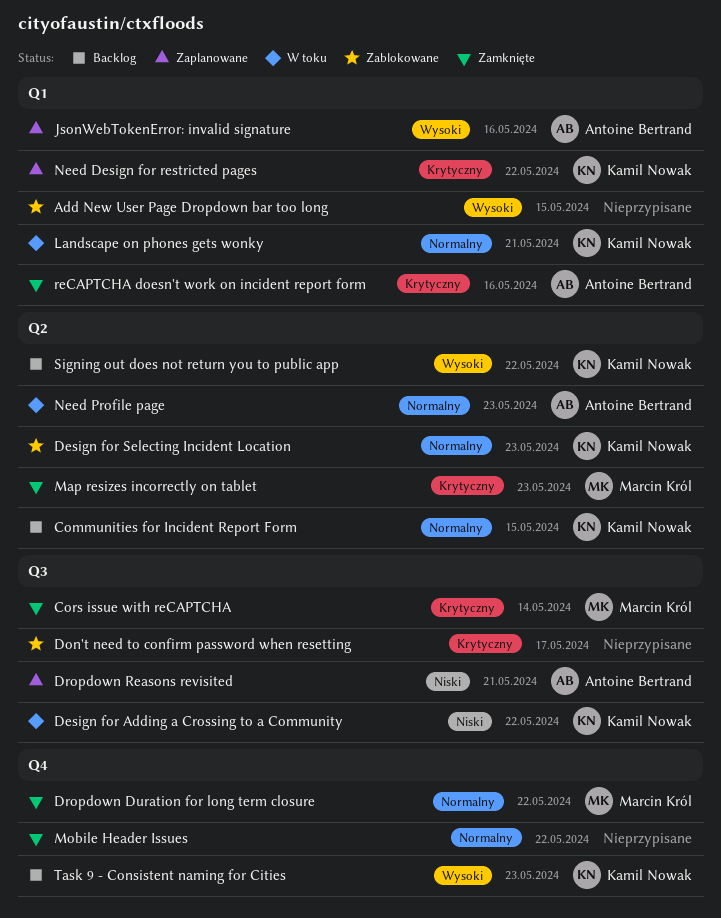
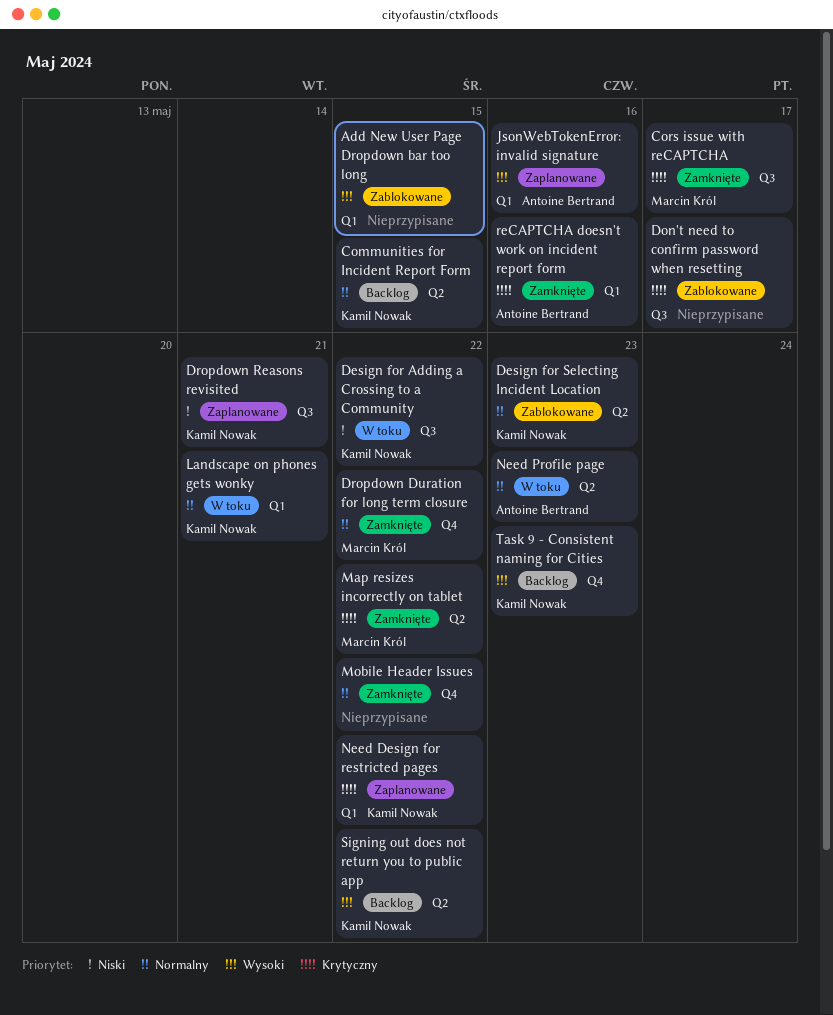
Cors issue with reCAPTCHA, due: May 14 -> May 17
Dropdown Reasons revisited, owner: Antoine Bertrand -> Kamil Nowak
Map resizes incorrectly on tablet, due: May 23 -> May 22

